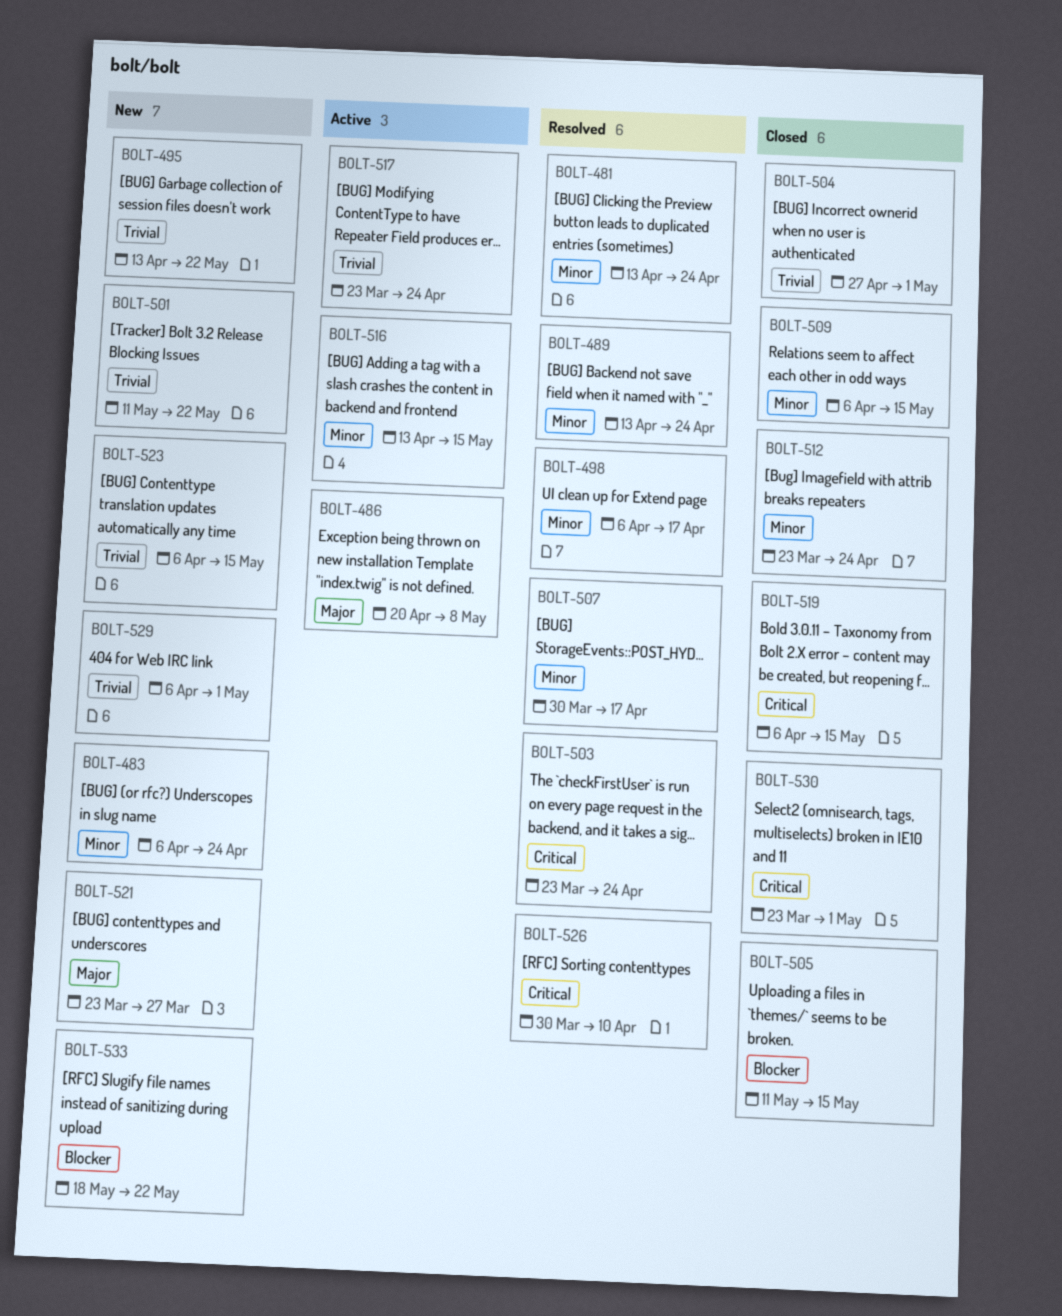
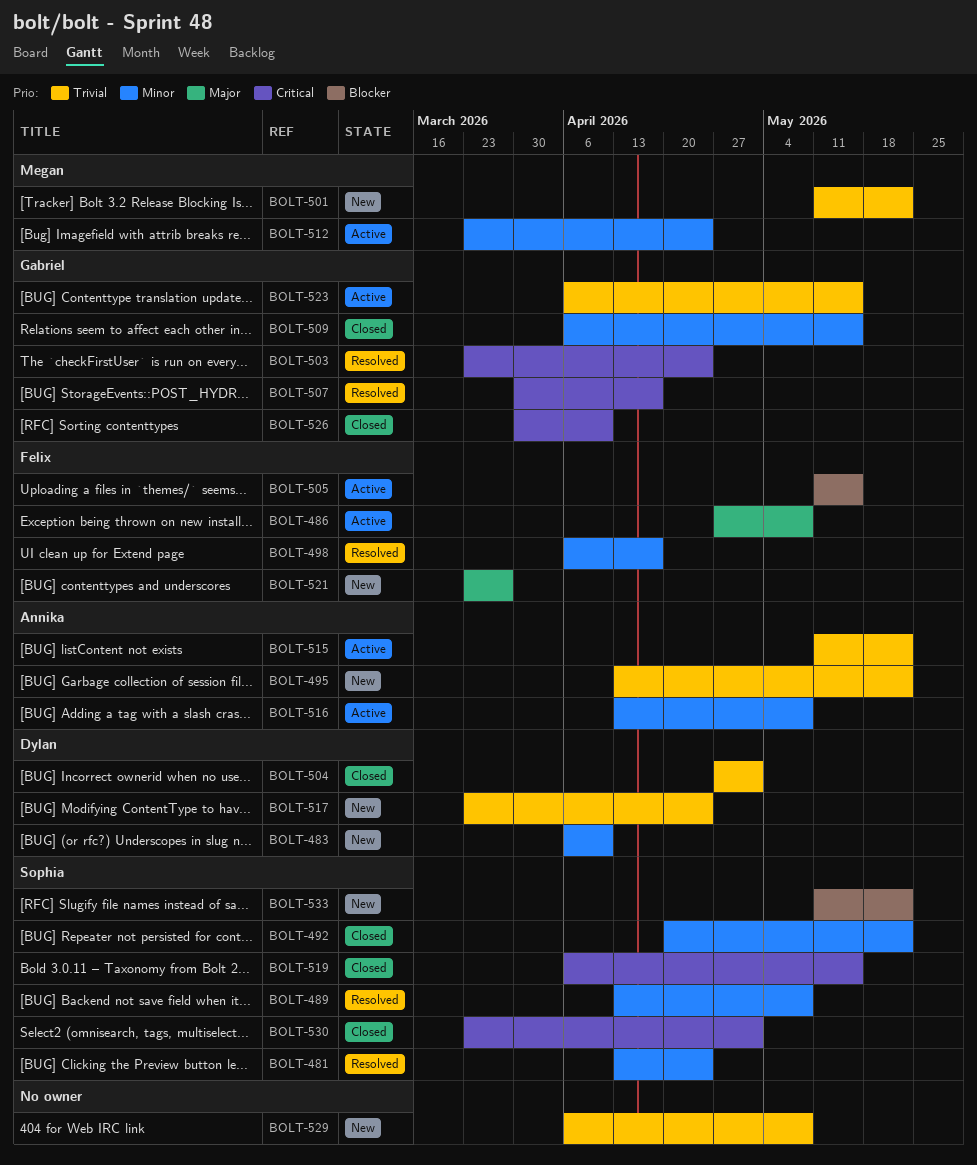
BOLT-483, due: Apr 24 -> Apr 10
BOLT-486, start: Apr 20 -> Apr 27
BOLT-489, due: Apr 24 -> May 8
BOLT-492: none -> present
BOLT-505, status: Closed -> Active
BOLT-507, priority: Minor -> Critical
BOLT-512, status: Closed -> Active
BOLT-515: none -> present
BOLT-516, due: May 15 -> May 8
BOLT-517, status: Active -> New
BOLT-523, status: New -> Active
BOLT-526, status: Resolved -> Closed
BOLT-529, due: May 1 -> May 8
BOLT-533, start: May 18 -> May 11

